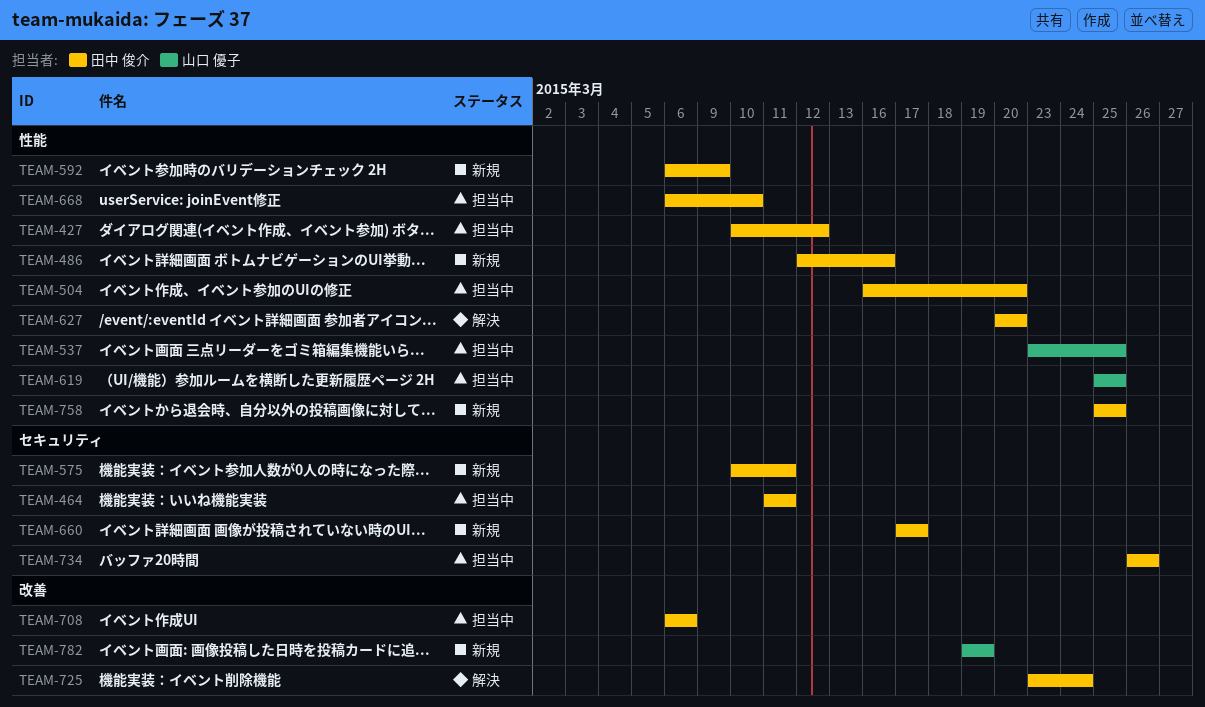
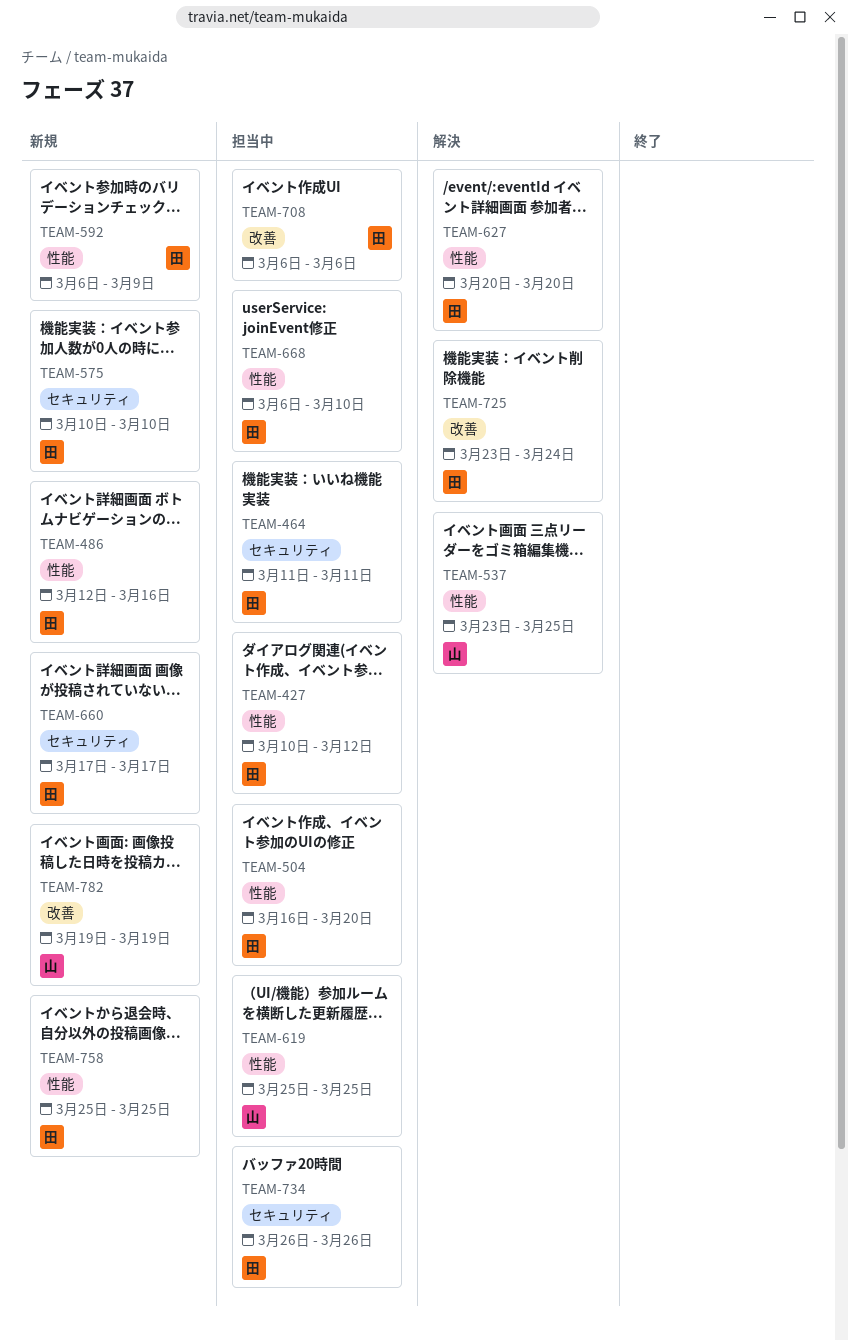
TEAM-537, status: 担当中 -> 解決
TEAM-575, due: Mar 11 -> Mar 10

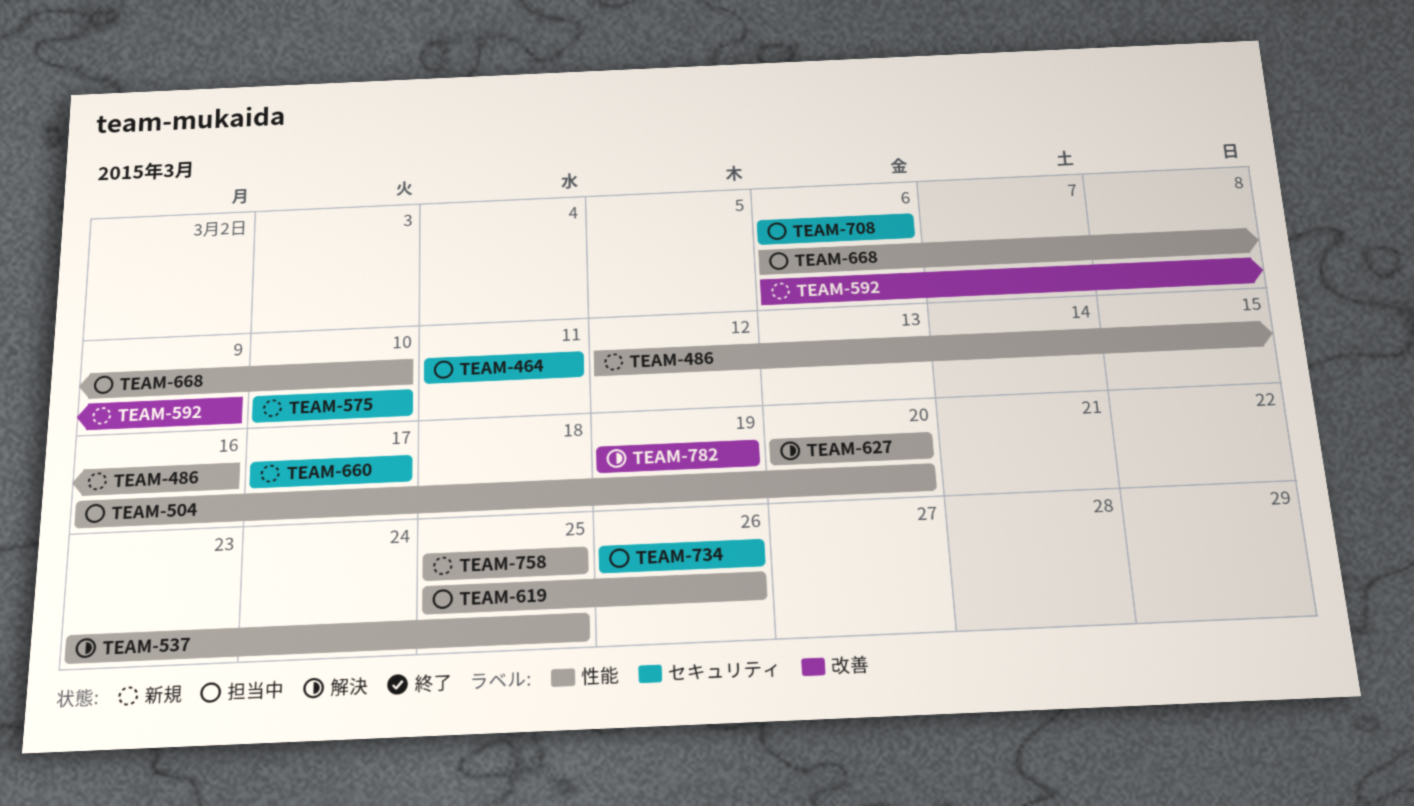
TEAM-427: present -> none
TEAM-592, label: 性能 -> 改善
TEAM-619, due: Mar 25 -> Mar 26
TEAM-708, label: 改善 -> セキュリティ
TEAM-725: present -> none
TEAM-782, status: 新規 -> 解決

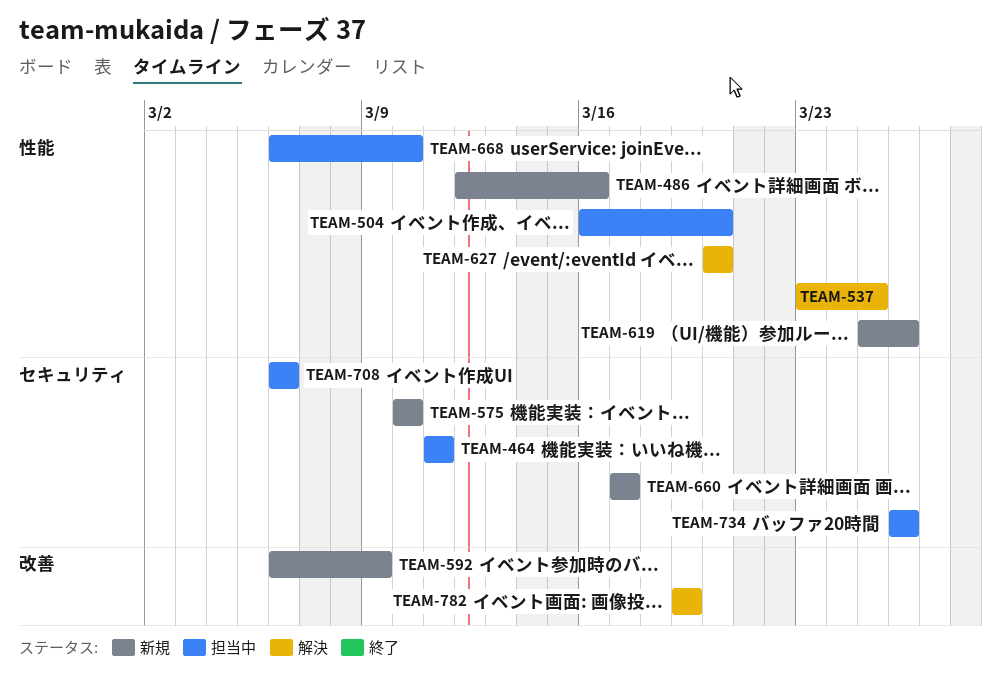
TEAM-619, status: 担当中 -> 新規
TEAM-758: present -> none

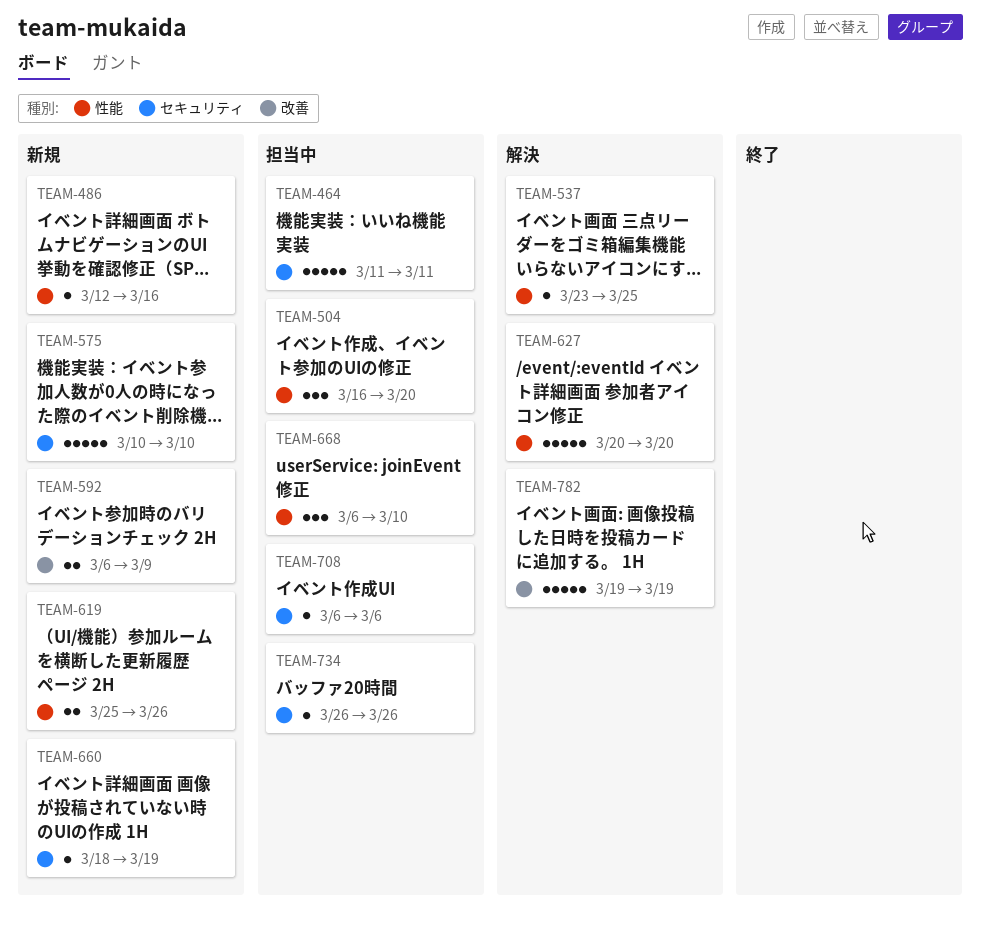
TEAM-660, start: Mar 17 -> Mar 18
TEAM-660, due: Mar 17 -> Mar 19

